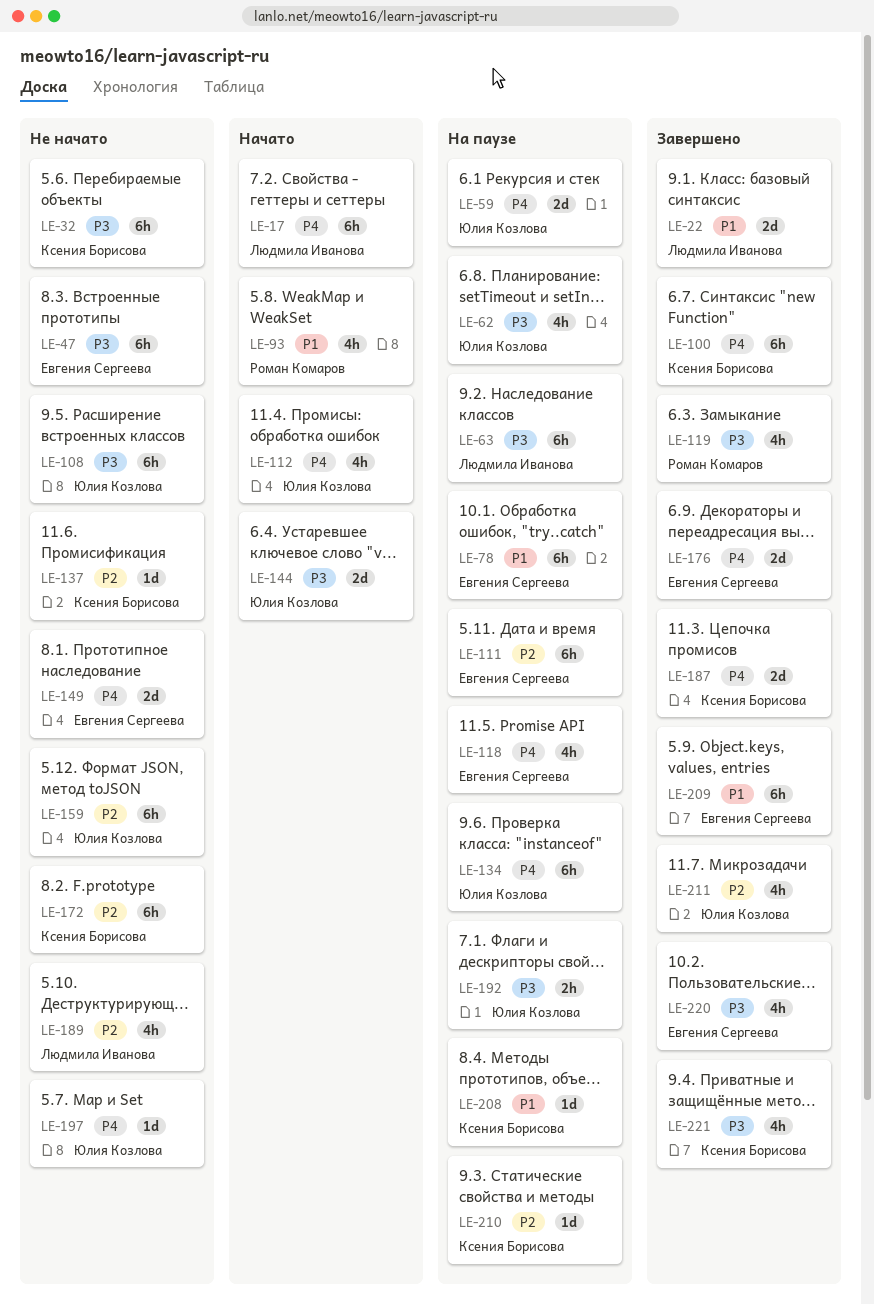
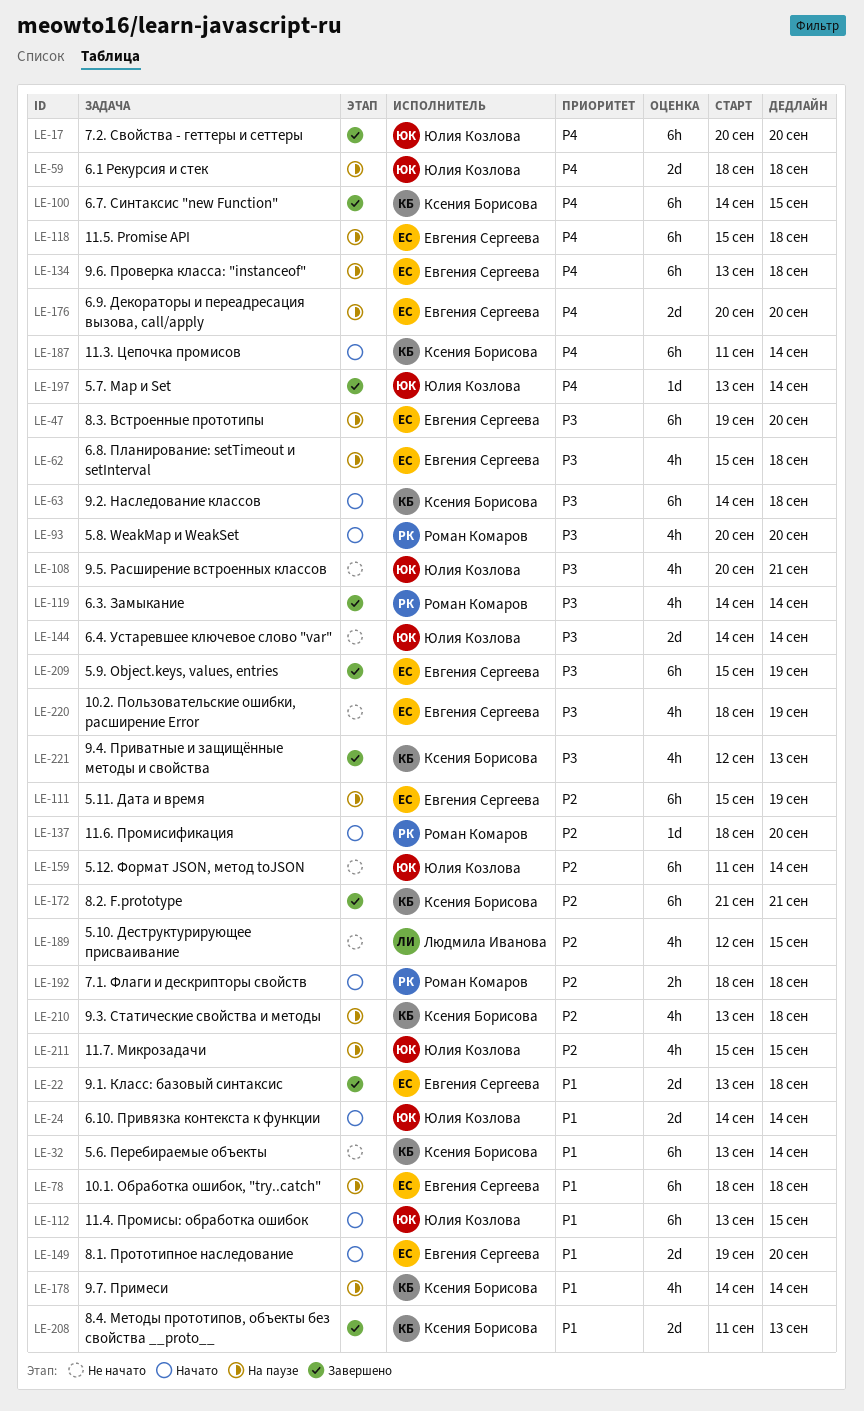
LE-17, status: Начато -> Завершено
LE-17, owner: Людмила Иванова -> Юлия Козлова
LE-22, owner: Людмила Иванова -> Евгения Сергеева
LE-24: none -> present
LE-32, priority: P3 -> P1
LE-47, status: Не начато -> На паузе
LE-62, owner: Юлия Козлова -> Евгения Сергеева
LE-63, status: На паузе -> Начато
LE-63, owner: Людмила Иванова -> Ксения Борисова
LE-93, priority: P1 -> P3
LE-108, estimate: 6h -> 4h
LE-112, priority: P4 -> P1
LE-112, estimate: 4h -> 6h
LE-118, estimate: 4h -> 6h
LE-134, owner: Юлия Козлова -> Евгения Сергеева
LE-137, status: Не начато -> Начато
LE-137, owner: Ксения Борисова -> Роман Комаров
LE-144, status: Начато -> Не начато
LE-149, status: Не начато -> Начато
LE-149, priority: P4 -> P1
LE-172, status: Не начато -> Завершено
LE-176, status: Завершено -> На паузе
LE-178: none -> present
LE-187, status: Завершено -> Начато
LE-187, estimate: 2d -> 6h
LE-192, status: На паузе -> Начато
LE-192, owner: Юлия Козлова -> Роман Комаров
LE-192, priority: P3 -> P2
LE-197, status: Не начато -> Завершено
LE-208, status: На паузе -> Завершено
LE-208, estimate: 1d -> 2d
LE-209, priority: P1 -> P3
LE-210, estimate: 1d -> 4h
LE-211, status: Завершено -> На паузе
LE-220, status: Завершено -> Не начато

